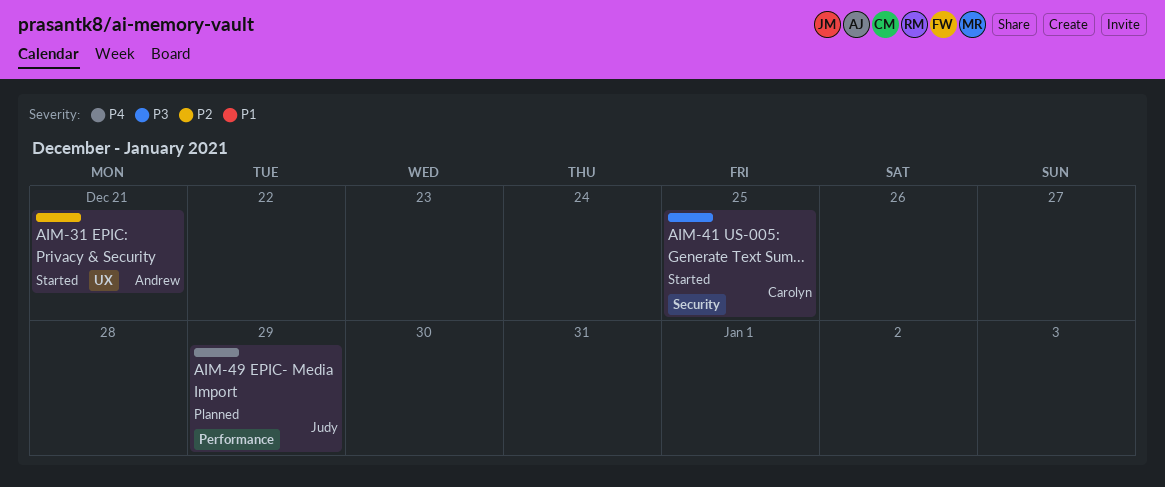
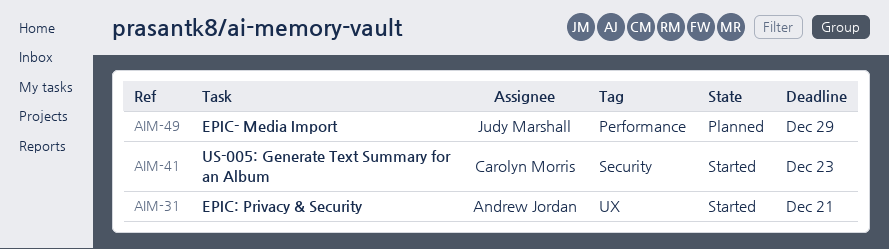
AIM-41, due: Dec 25 -> Dec 23

